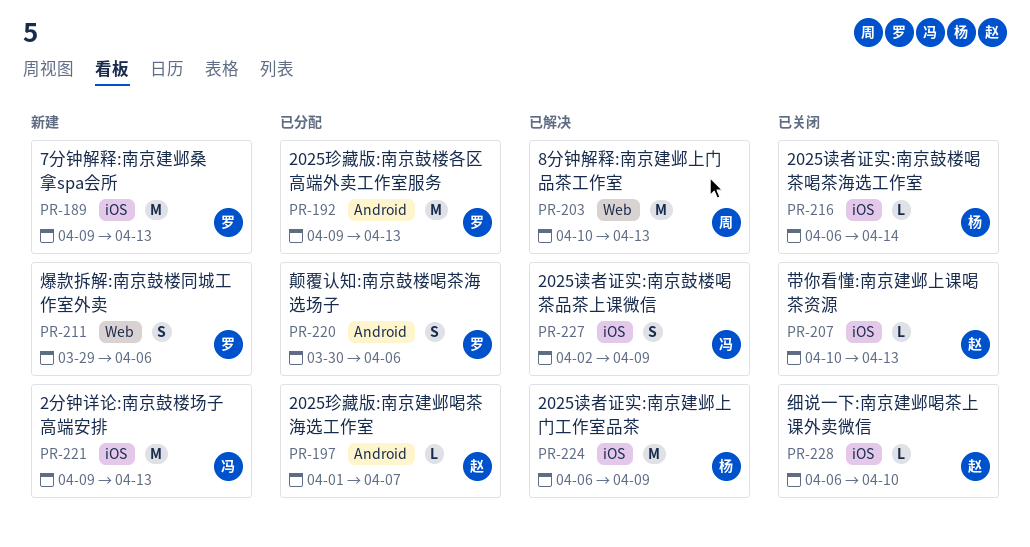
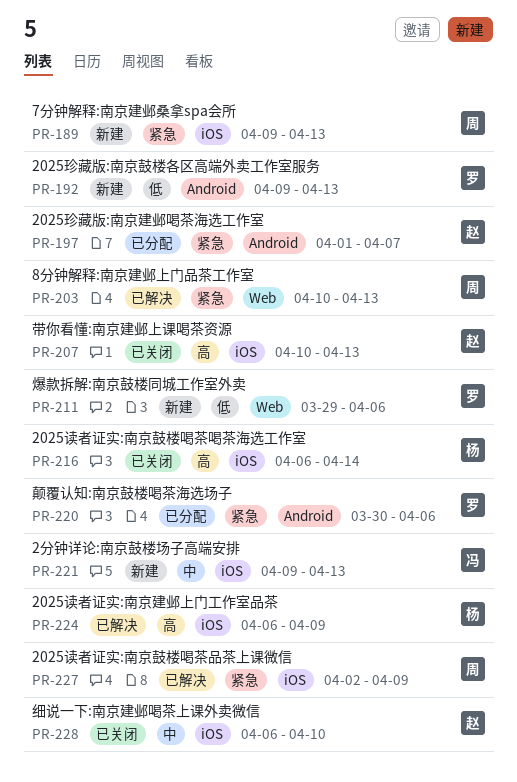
PR-189, owner: 罗 -> 周
PR-192, status: 已分配 -> 新建
PR-227, owner: 冯 -> 周

